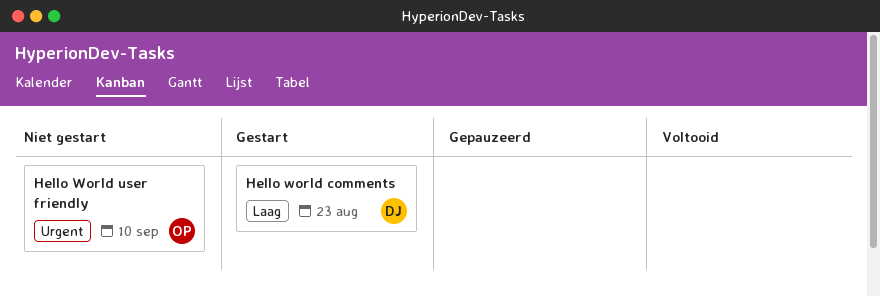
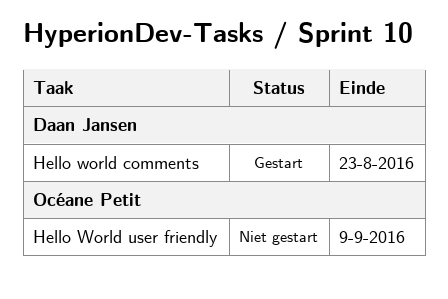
Hello World user friendly, due: Sep 10 -> Sep 9

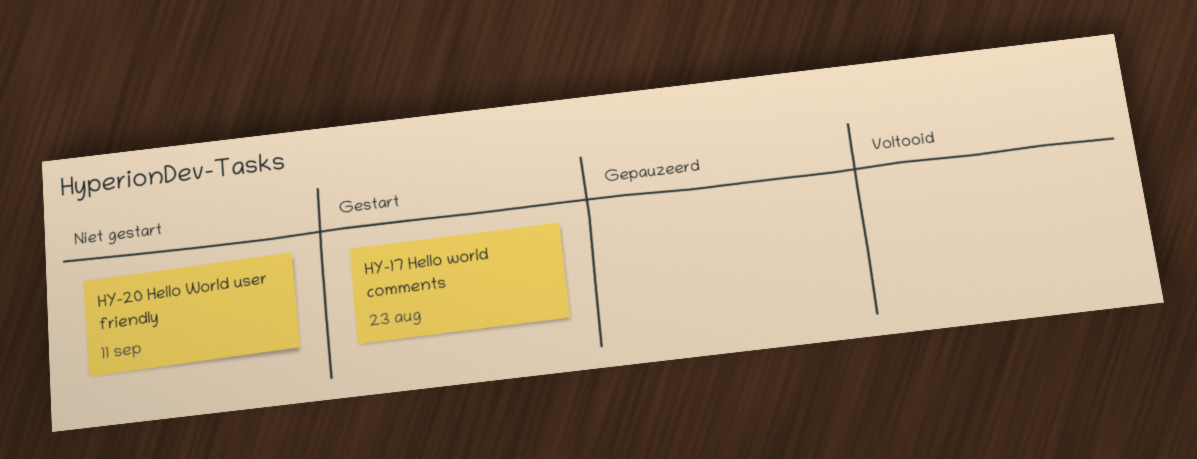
Hello World user friendly, due: Sep 9 -> Sep 11

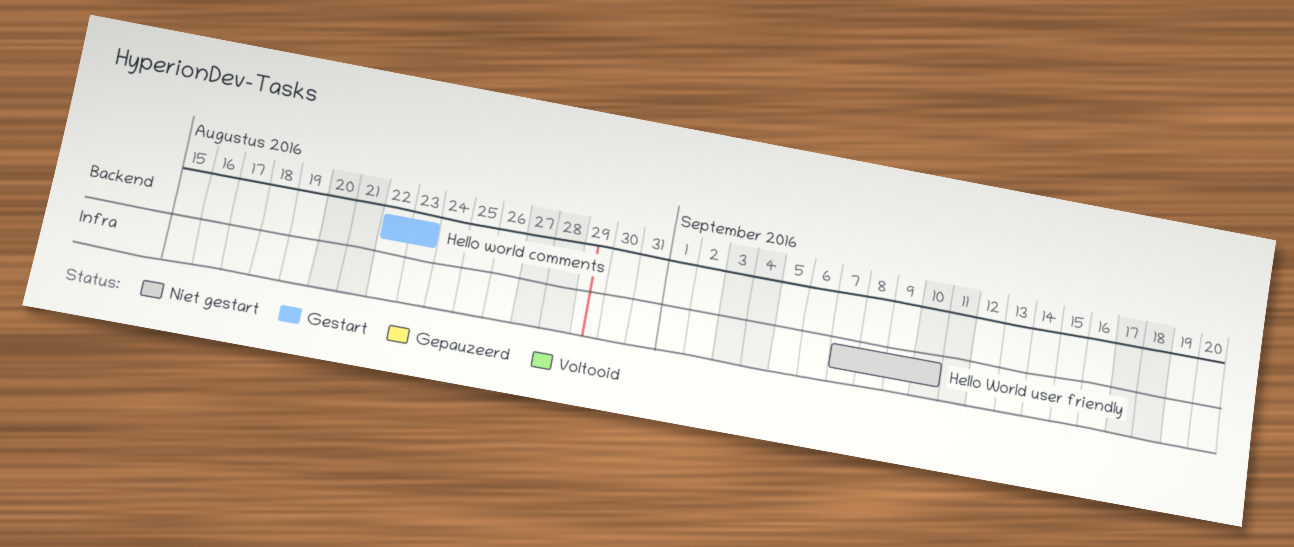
Hello World user friendly, due: Sep 11 -> Sep 10

